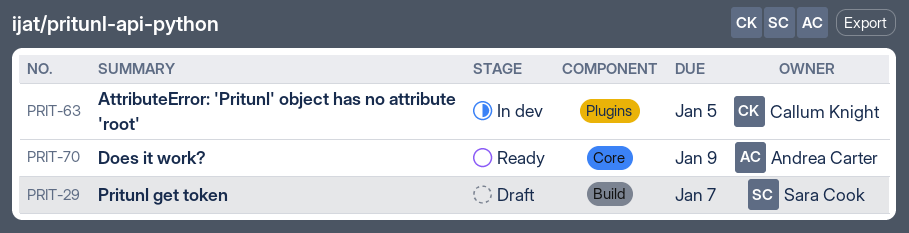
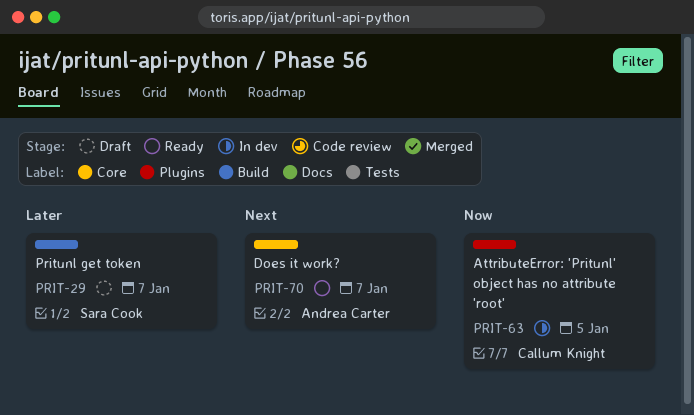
PRIT-70, due: Jan 9 -> Jan 7

